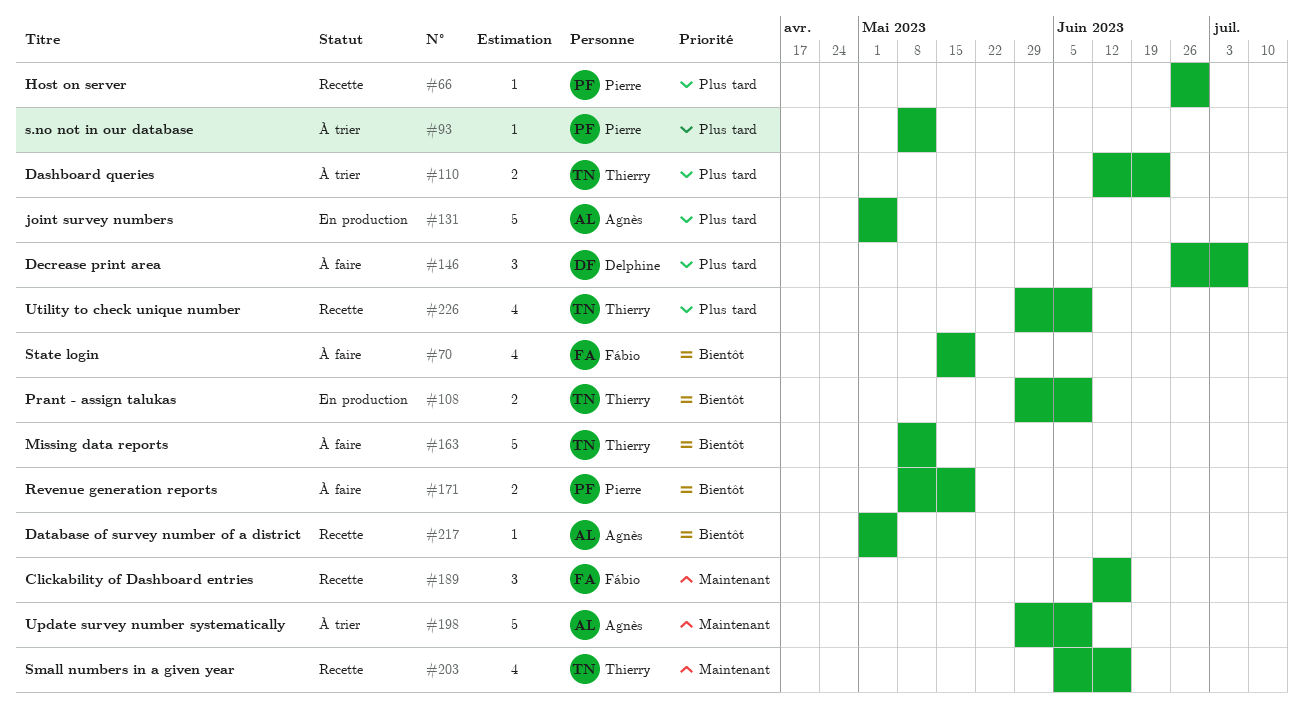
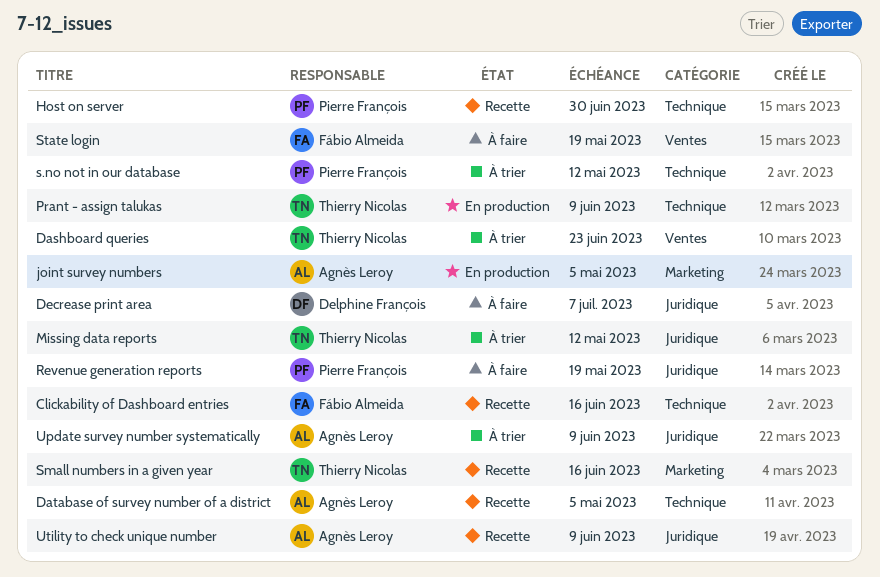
Missing data reports, status: À faire -> À trier
Utility to check unique number, owner: Thierry Nicolas -> Agnès Leroy

